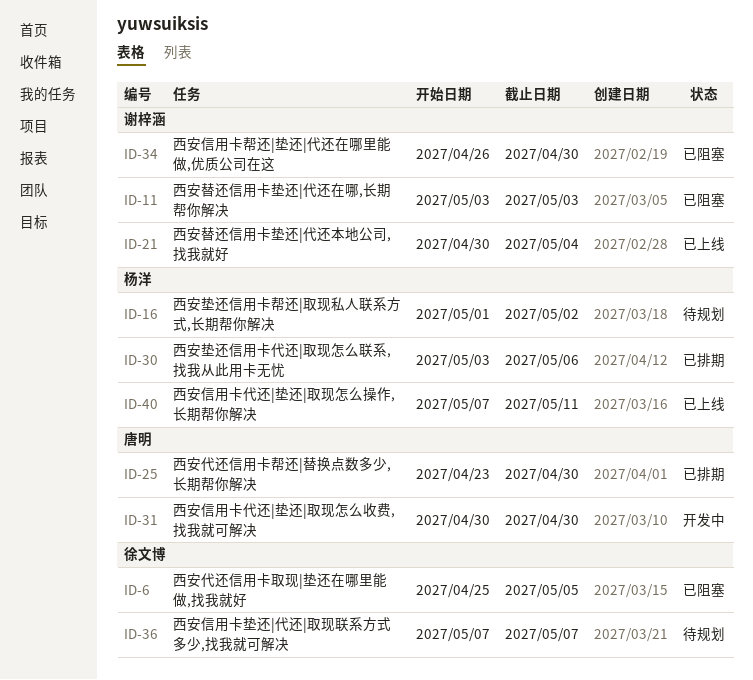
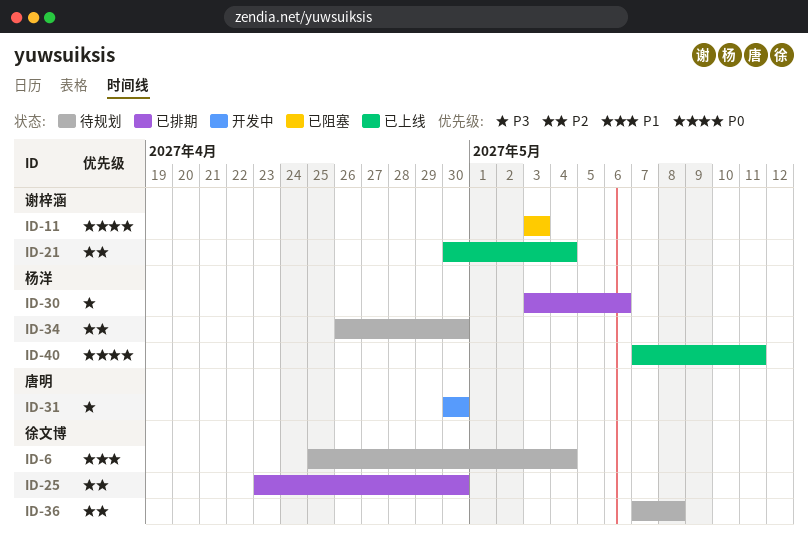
ID-6, status: 已阻塞 -> 待规划
ID-6, due: May 5 -> May 4
ID-16: present -> none
ID-25, owner: 唐明 -> 徐文博
ID-34, status: 已阻塞 -> 待规划
ID-34, owner: 谢梓涵 -> 杨洋
ID-36, due: May 7 -> May 8

